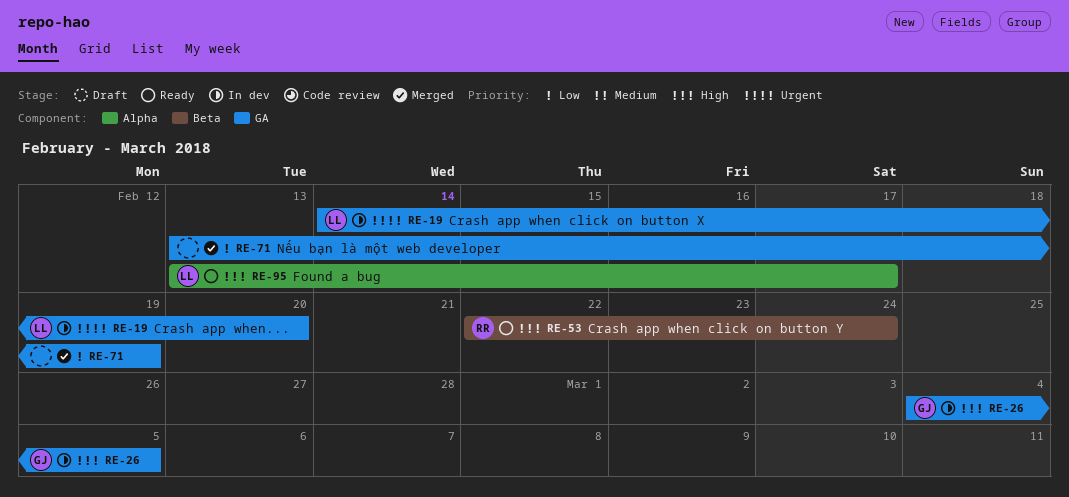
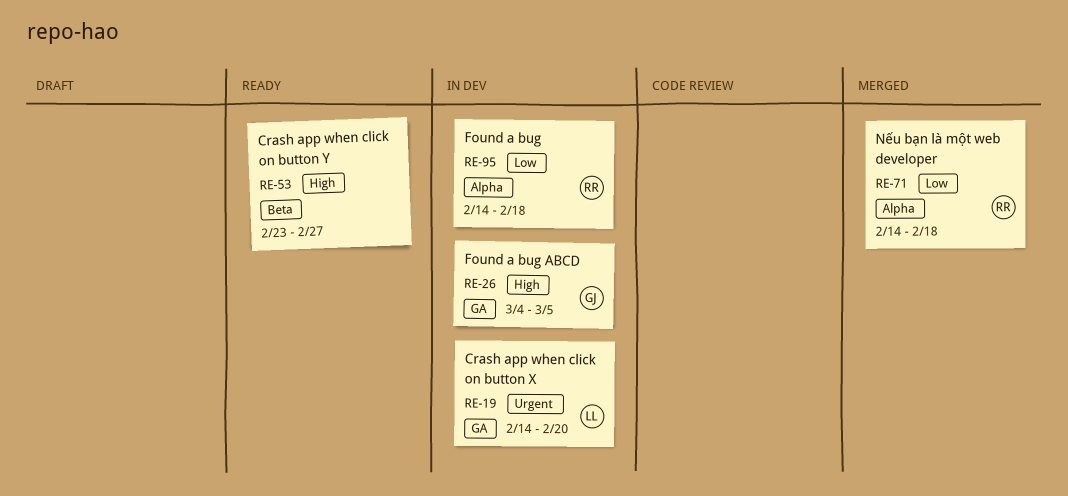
RE-53, owner: RR -> none
RE-53, start: Feb 22 -> Feb 23
RE-53, due: Feb 24 -> Feb 27
RE-71, owner: none -> RR
RE-71, label: GA -> Alpha
RE-71, start: Feb 13 -> Feb 14
RE-71, due: Feb 19 -> Feb 18
RE-95, status: Ready -> In dev
RE-95, owner: LL -> RR
RE-95, priority: High -> Low
RE-95, start: Feb 13 -> Feb 14
RE-95, due: Feb 17 -> Feb 18

